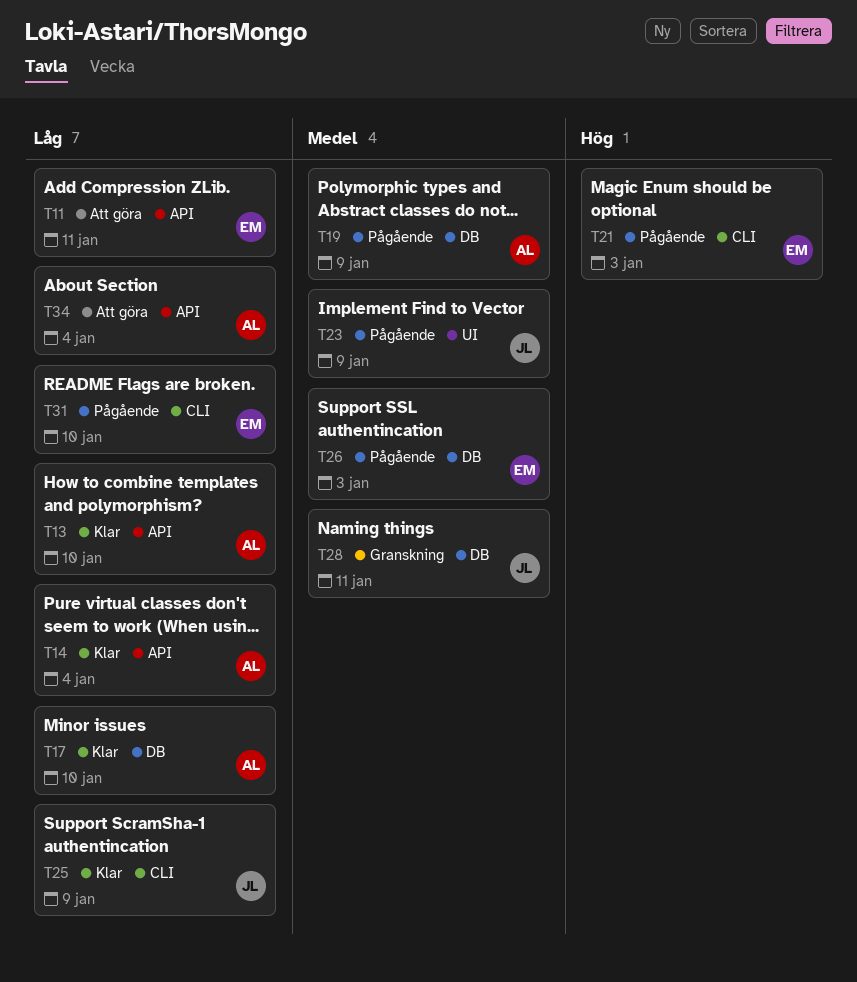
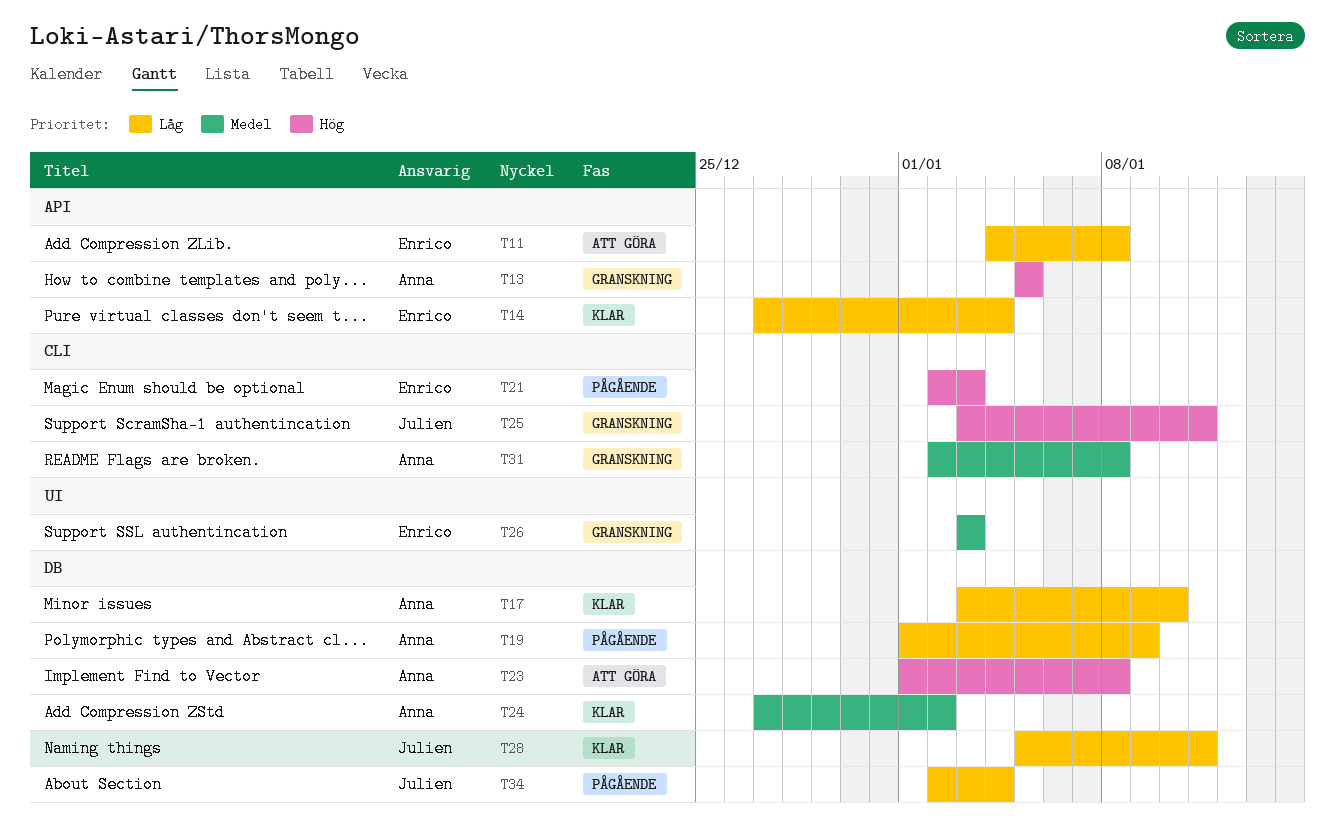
T11, due: Jan 11 -> Jan 8
T13, status: Klar -> Granskning
T13, priority: Låg -> Hög
T13, due: Jan 10 -> Jan 5
T14, owner: Anna -> Enrico
T19, priority: Medel -> Låg
T23, status: Pågående -> Att göra
T23, owner: Julien -> Anna
T23, priority: Medel -> Hög
T23, label: UI -> DB
T23, due: Jan 9 -> Jan 8
T24: none -> present
T25, status: Klar -> Granskning
T25, priority: Låg -> Hög
T25, due: Jan 9 -> Jan 11
T26, status: Pågående -> Granskning
T26, label: DB -> UI
T28, status: Granskning -> Klar
T28, priority: Medel -> Låg
T31, status: Pågående -> Granskning
T31, owner: Enrico -> Anna
T31, priority: Låg -> Medel
T31, due: Jan 10 -> Jan 8
T34, status: Att göra -> Pågående
T34, owner: Anna -> Julien
T34, label: API -> DB

